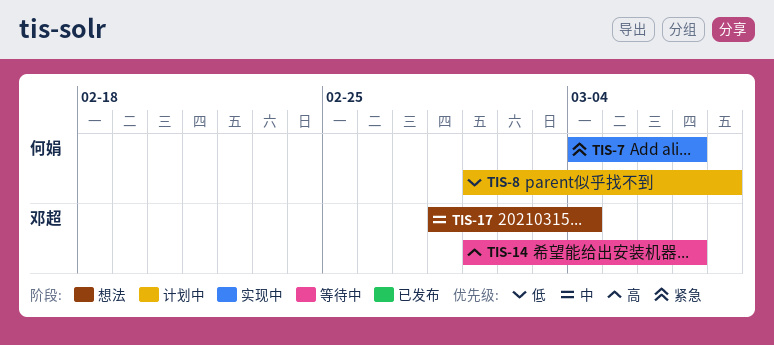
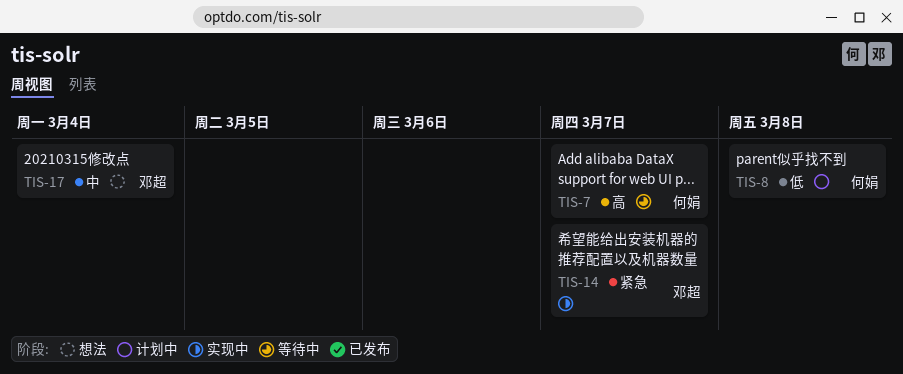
TIS-7, status: 实现中 -> 等待中
TIS-7, priority: 紧急 -> 高
TIS-14, status: 等待中 -> 实现中
TIS-14, priority: 高 -> 紧急

